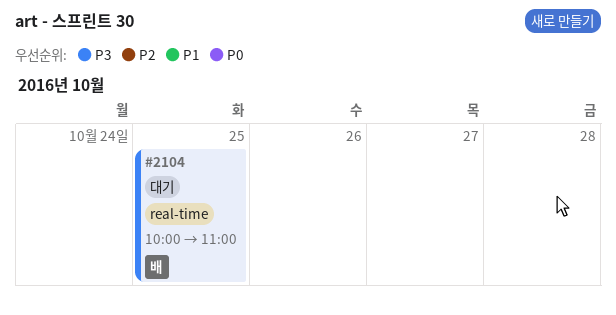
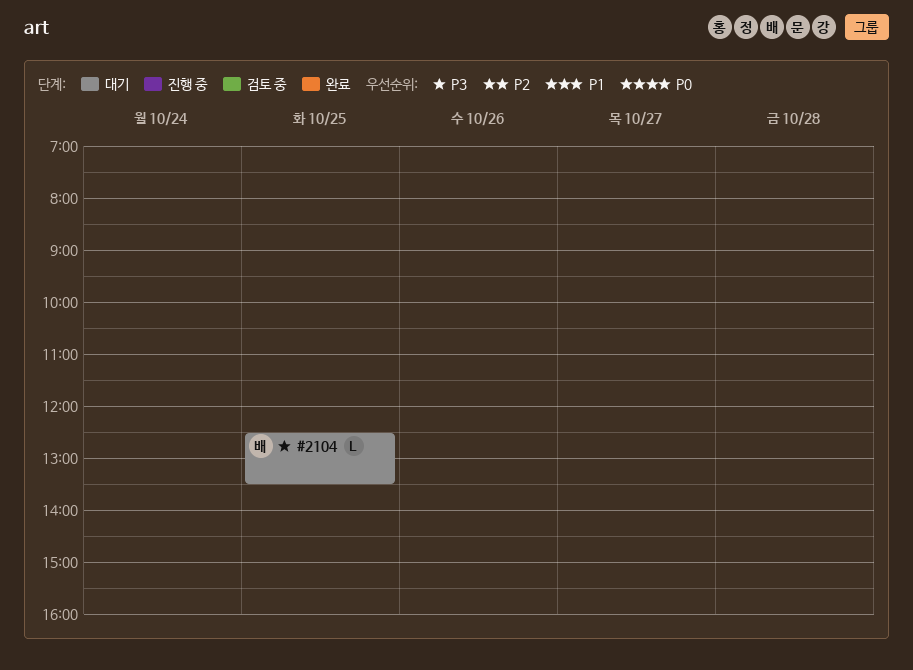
#2104, begins: 10:00 -> 12:30
#2104, ends: 11:00 -> 13:30

